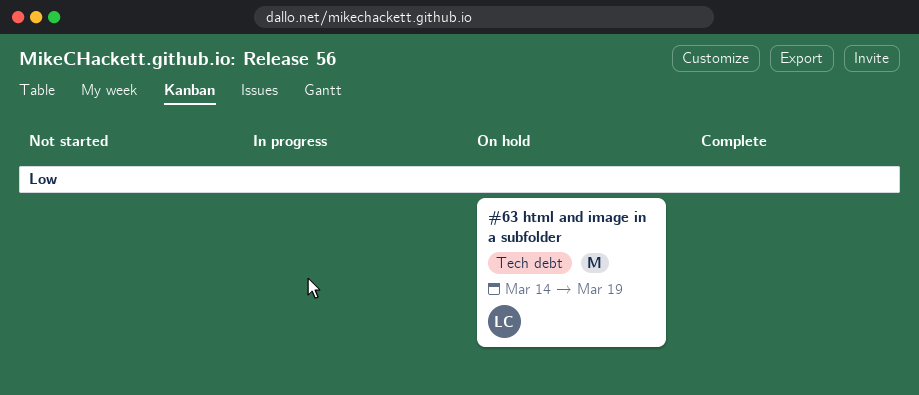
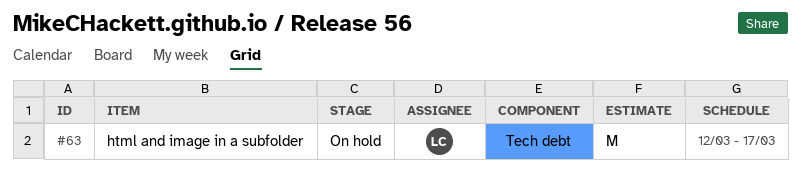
#63, start: Mar 14 -> Mar 12
#63, due: Mar 19 -> Mar 17

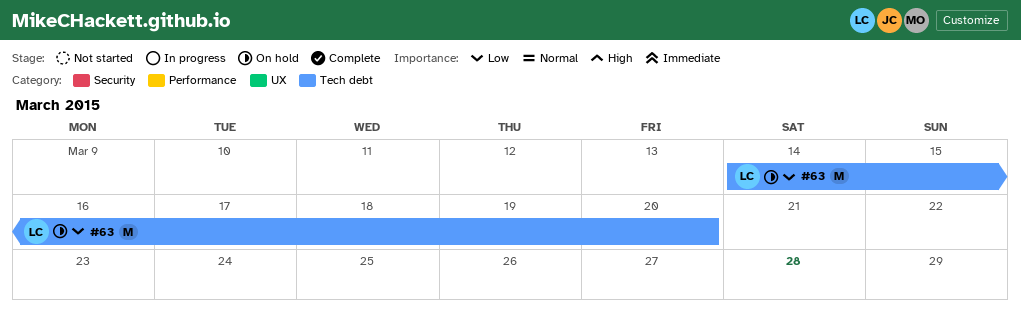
#63, start: Mar 12 -> Mar 14
#63, due: Mar 17 -> Mar 20

